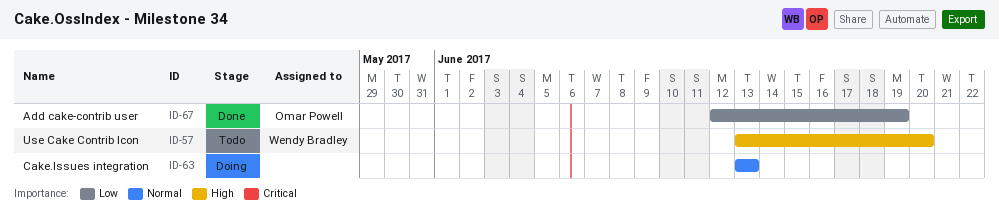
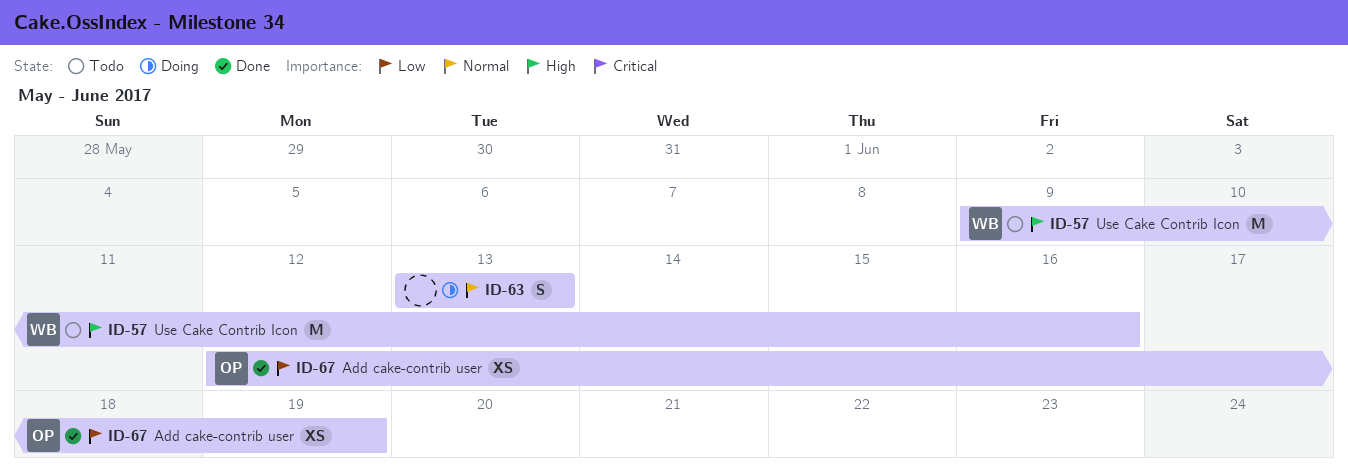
ID-57, start: Jun 13 -> Jun 9
ID-57, due: Jun 20 -> Jun 16

